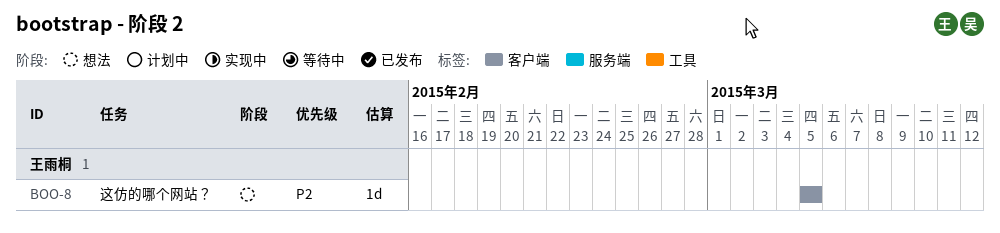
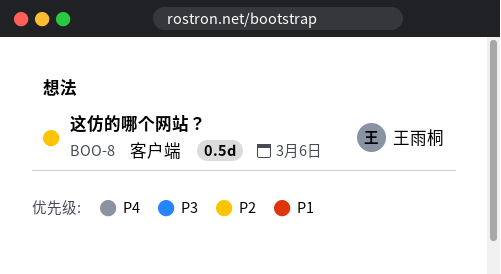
BOO-8, estimate: 1d -> 0.5d
BOO-8, due: Mar 5 -> Mar 6

